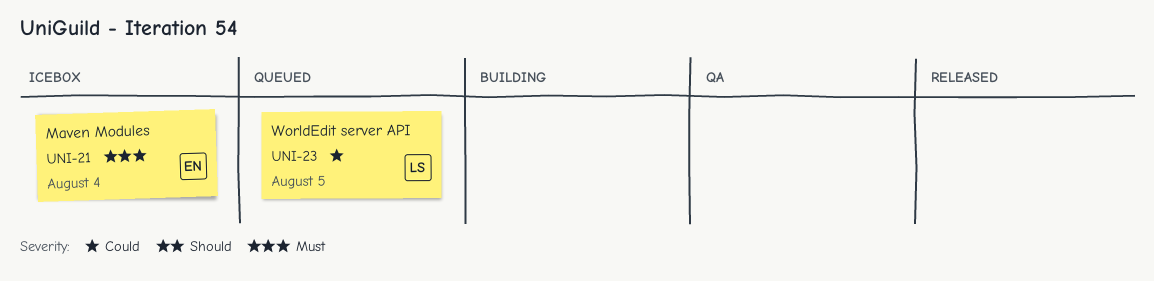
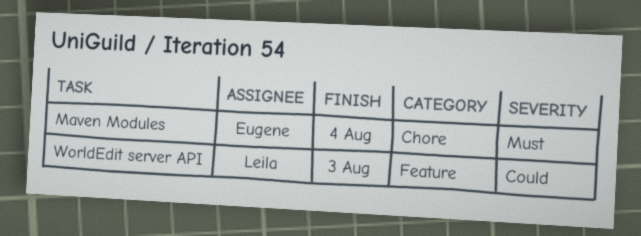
WorldEdit server API, due: Aug 5 -> Aug 3

